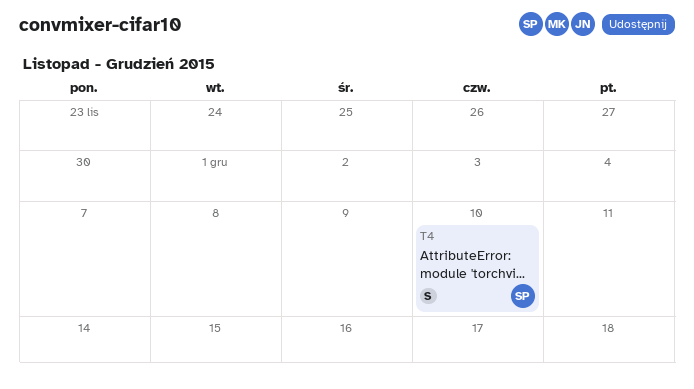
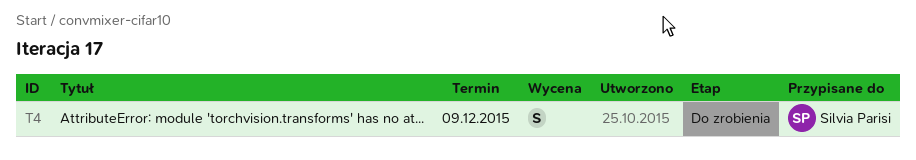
T4, due: Dec 10 -> Dec 9

